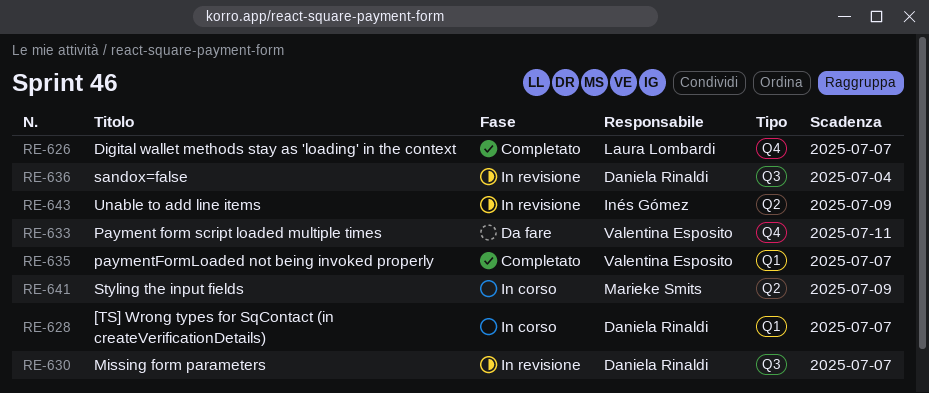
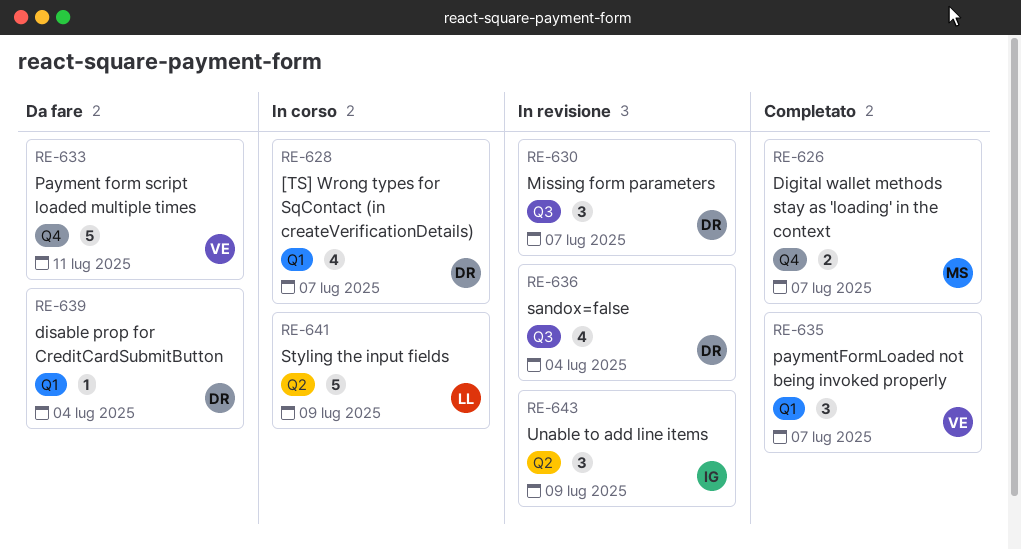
RE-626, owner: Laura Lombardi -> Marieke Smits
RE-639: none -> present
RE-641, owner: Marieke Smits -> Laura Lombardi

